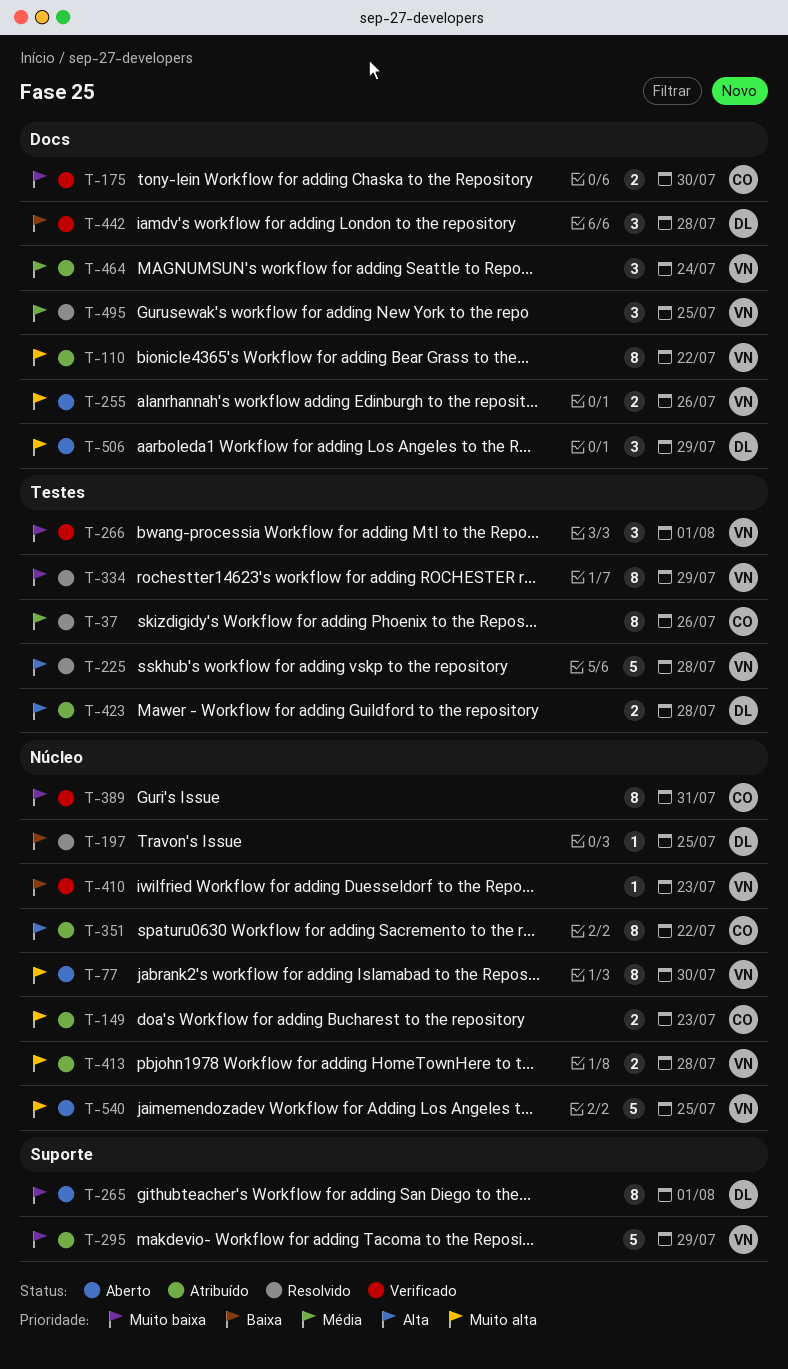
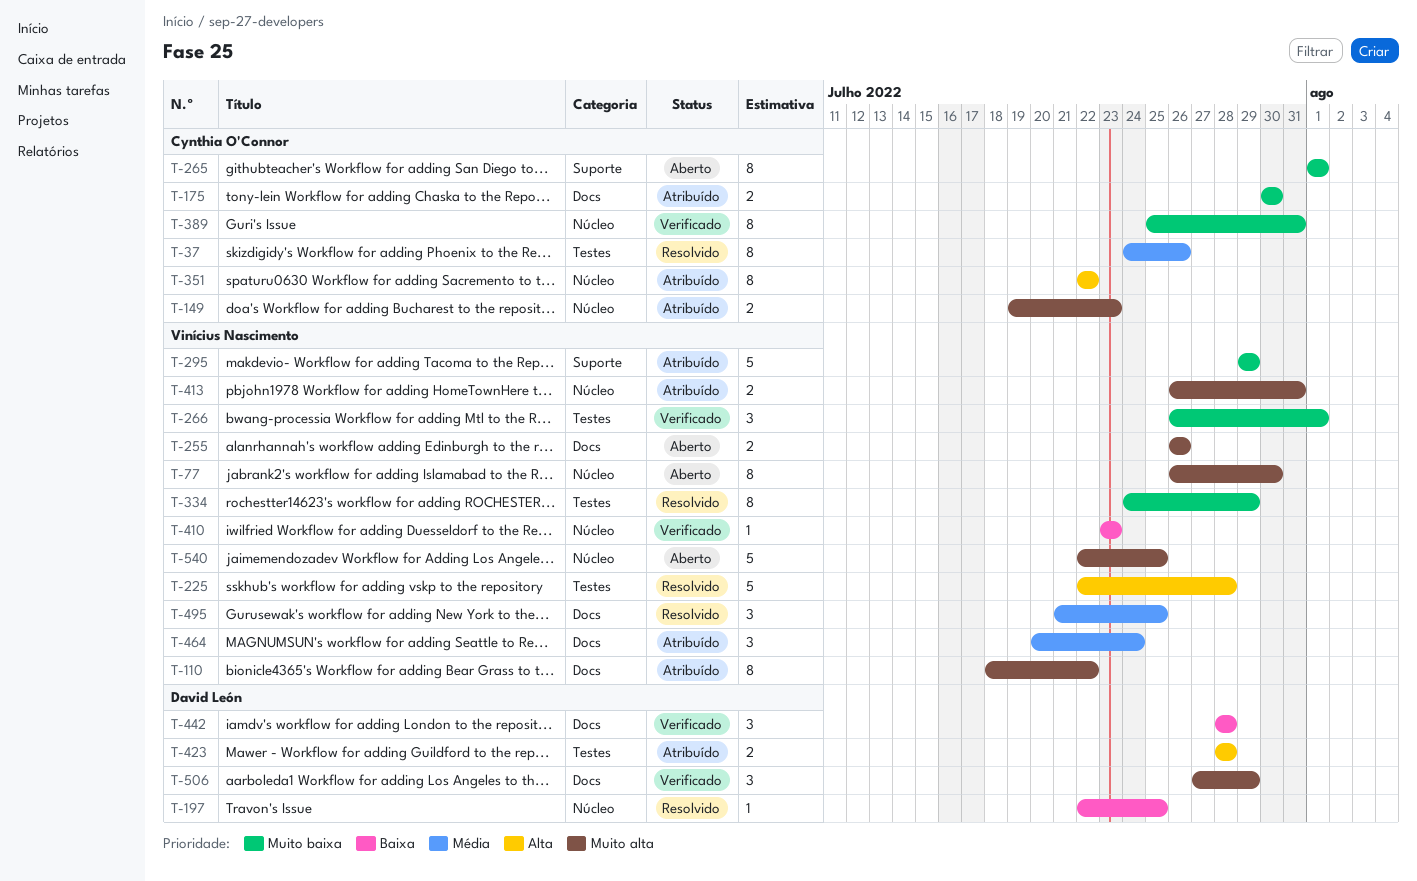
T-175, status: Verificado -> Atribuído
T-265, owner: David León -> Cynthia O'Connor
T-413, due: Jul 28 -> Jul 31
T-506, status: Aberto -> Verificado

